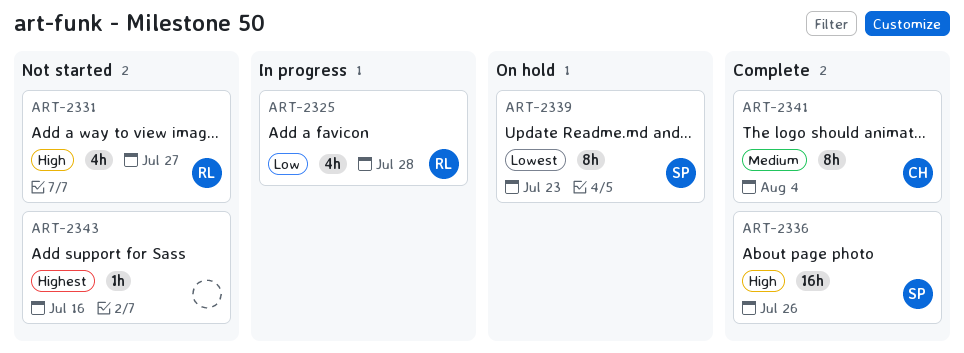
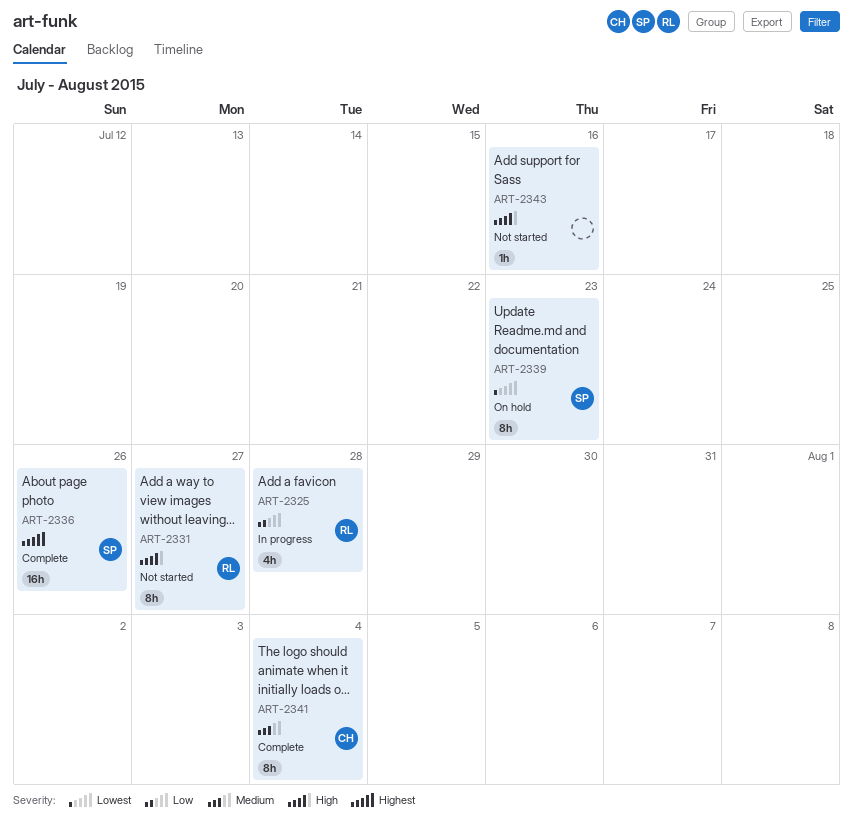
ART-2331, estimate: 4h -> 8h
ART-2336, priority: High -> Highest
ART-2343, priority: Highest -> High

